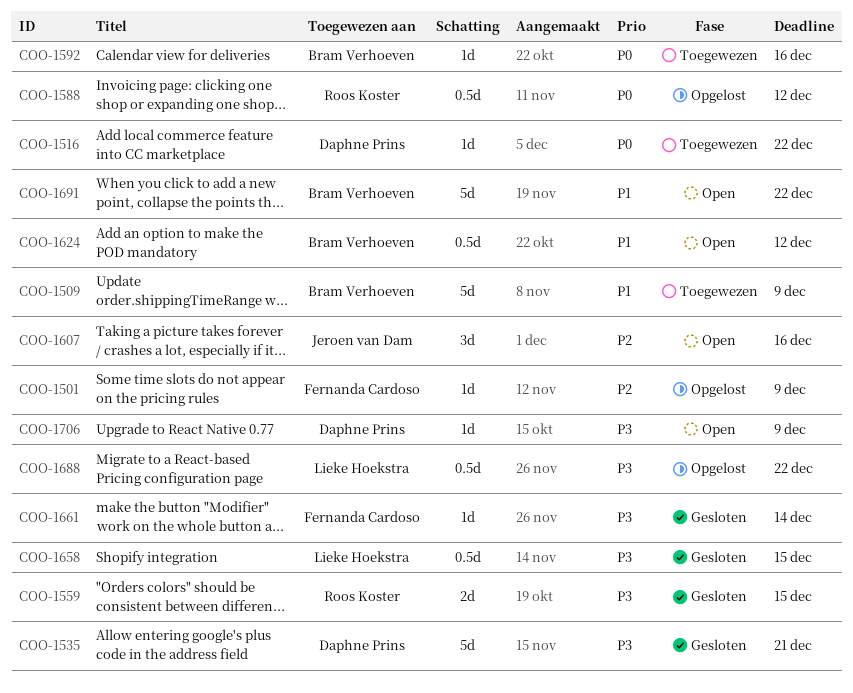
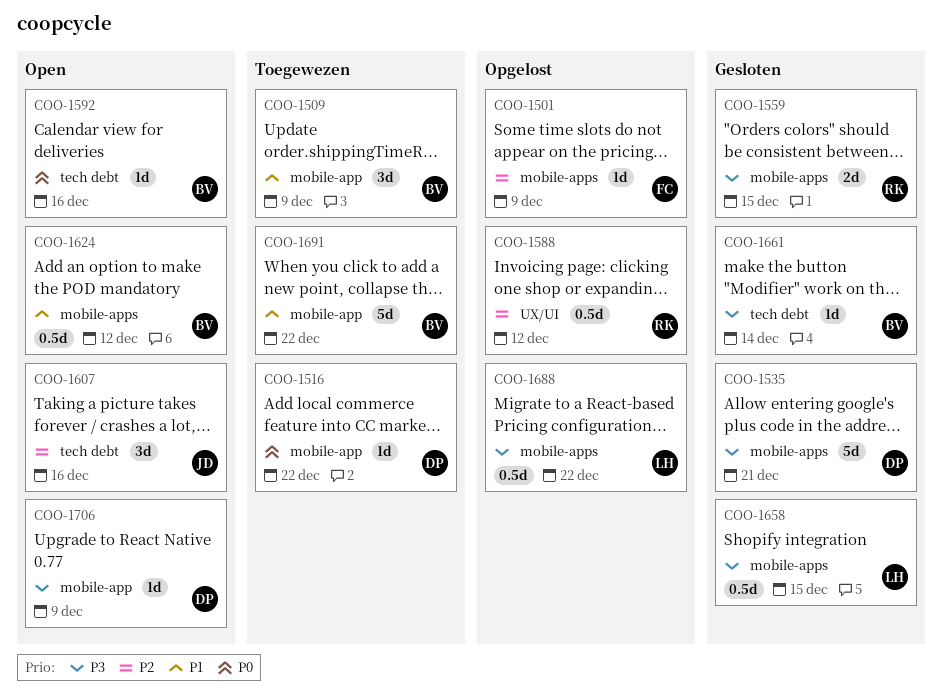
COO-1509, estimate: 5d -> 3d
COO-1588, priority: P0 -> P2
COO-1592, status: Toegewezen -> Open
COO-1661, owner: Fernanda Cardoso -> Bram Verhoeven
COO-1691, status: Open -> Toegewezen

